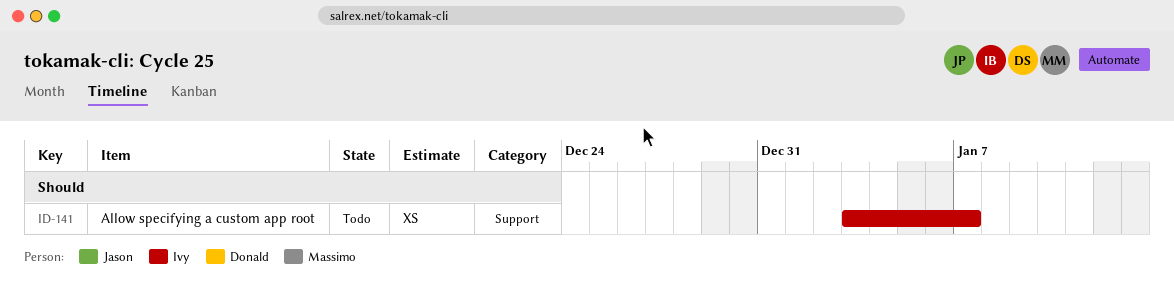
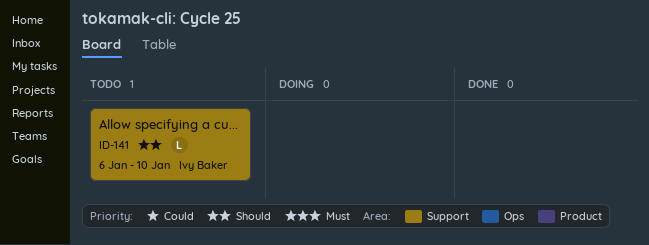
ID-141, estimate: XS -> L
ID-141, start: Jan 3 -> Jan 6
ID-141, due: Jan 7 -> Jan 10

